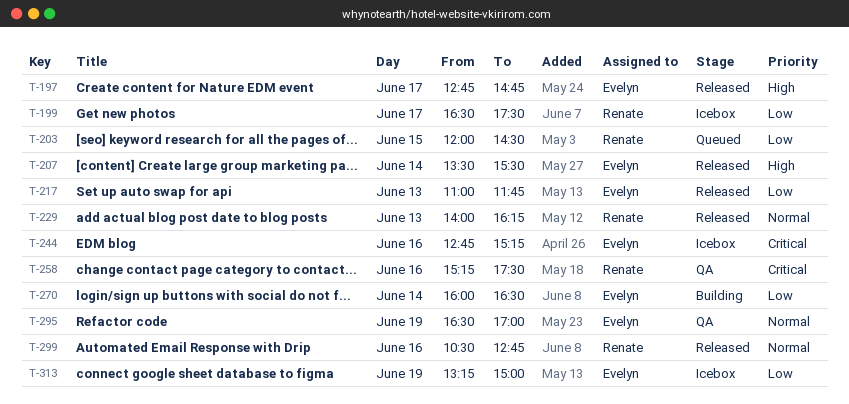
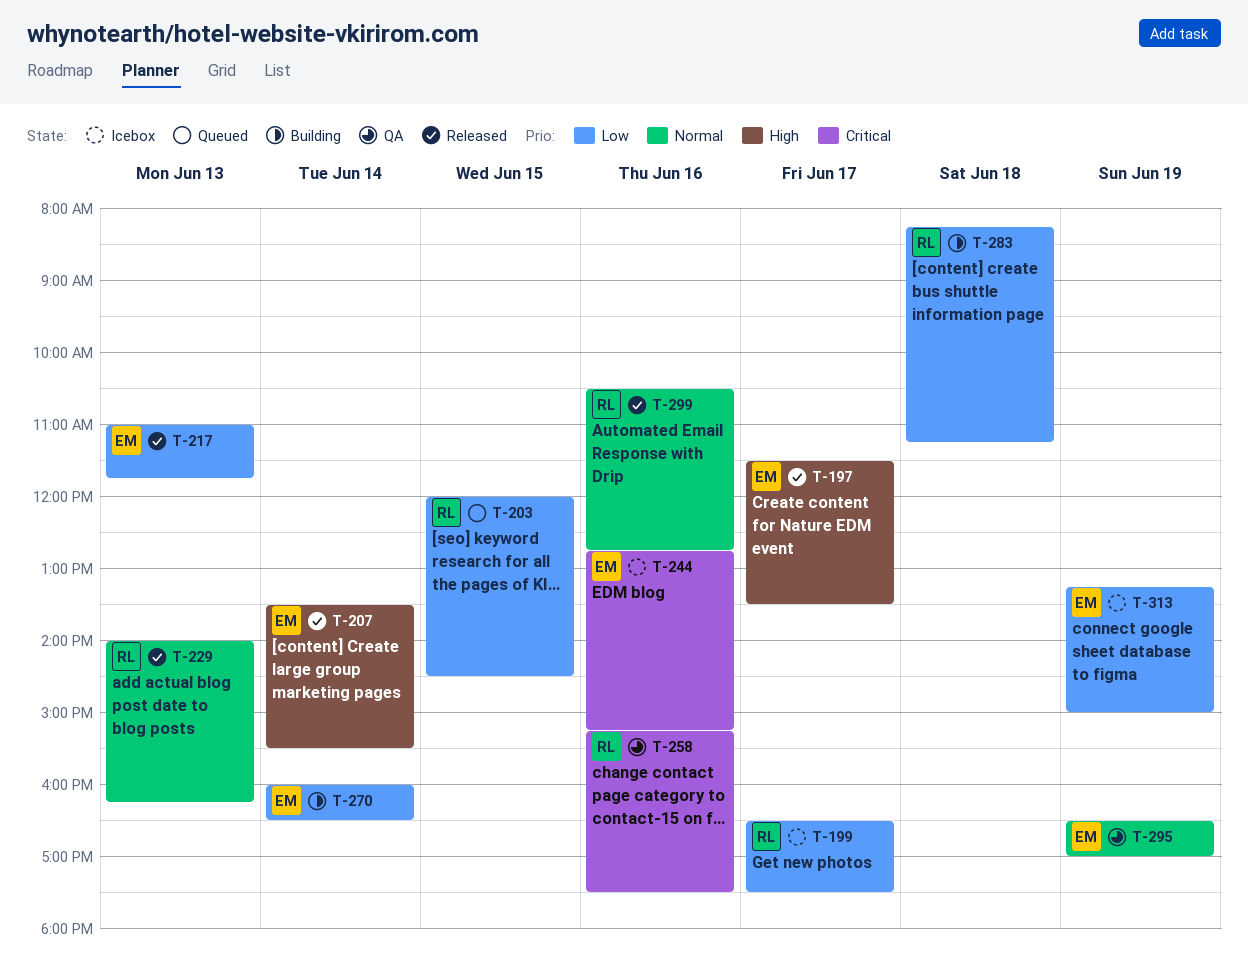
T-197, begins: 12:45 -> 11:30
T-197, ends: 14:45 -> 13:30
T-283: none -> present

